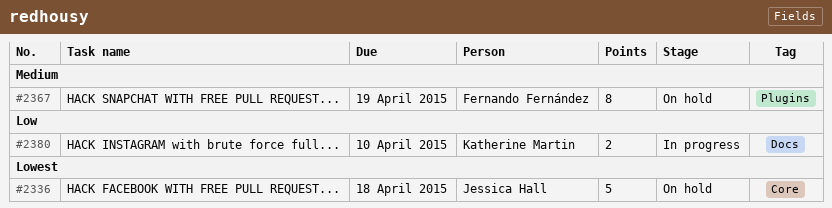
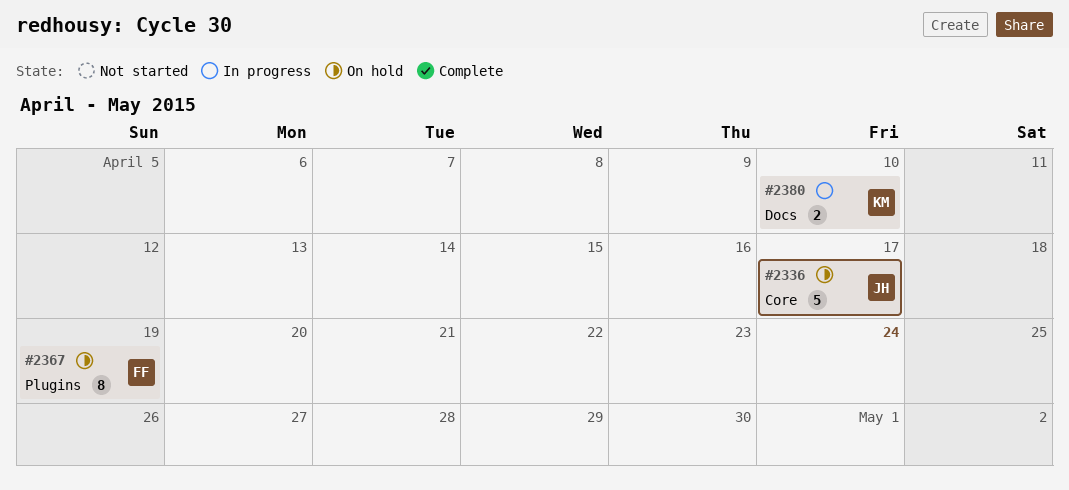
#2336, due: Apr 18 -> Apr 17

